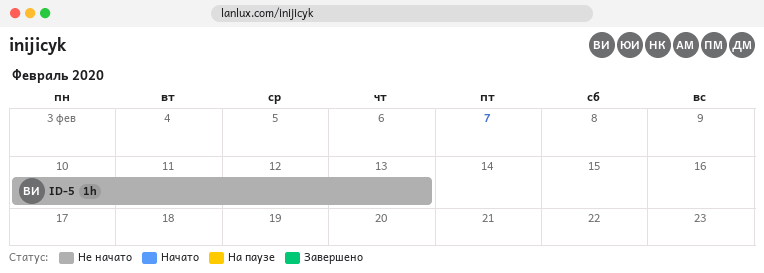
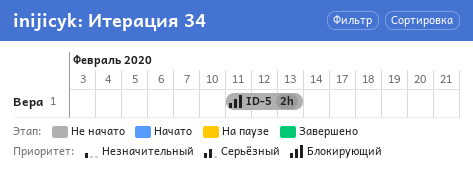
ID-5, estimate: 1h -> 2h
ID-5, start: Feb 10 -> Feb 11

